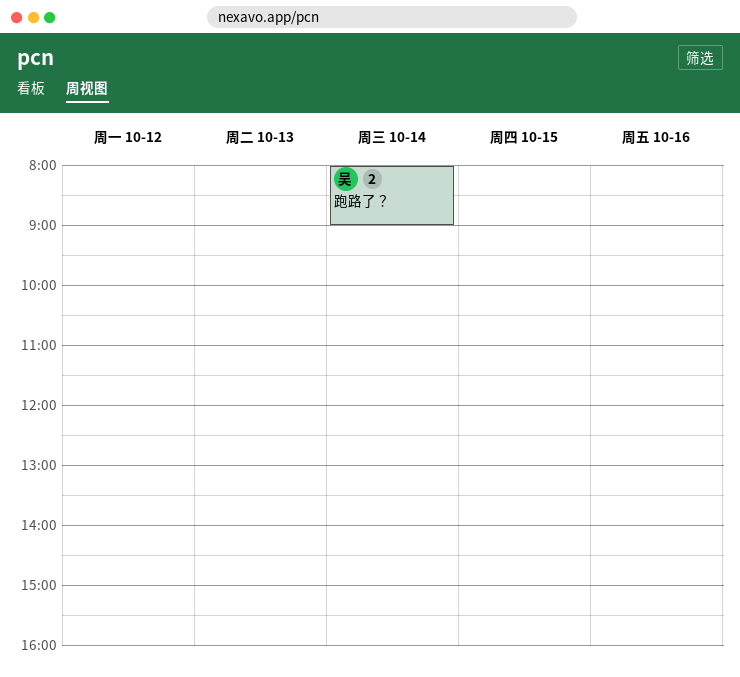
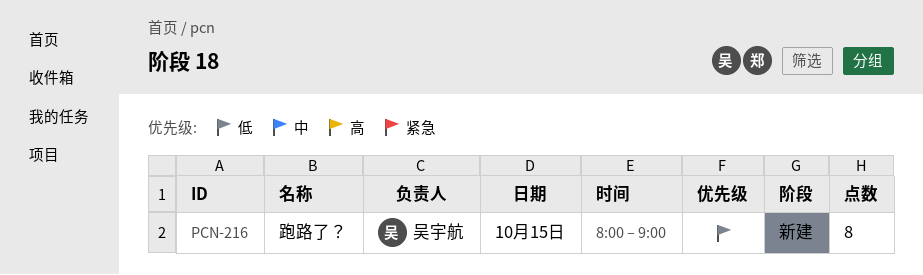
跑路了？, estimate: 2 -> 8
跑路了？, day: Oct 14 -> Oct 15

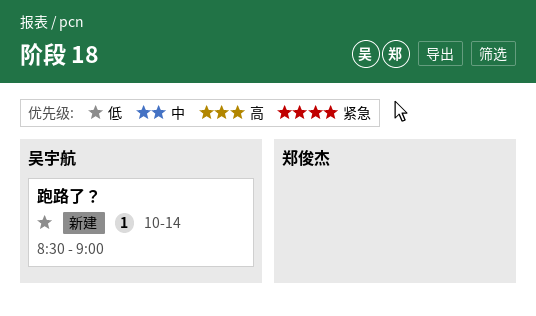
跑路了？, estimate: 8 -> 1
跑路了？, day: Oct 15 -> Oct 14
跑路了？, begins: 08:00 -> 08:30

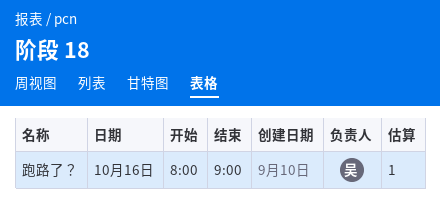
跑路了？, day: Oct 14 -> Oct 16
跑路了？, begins: 08:30 -> 08:00

